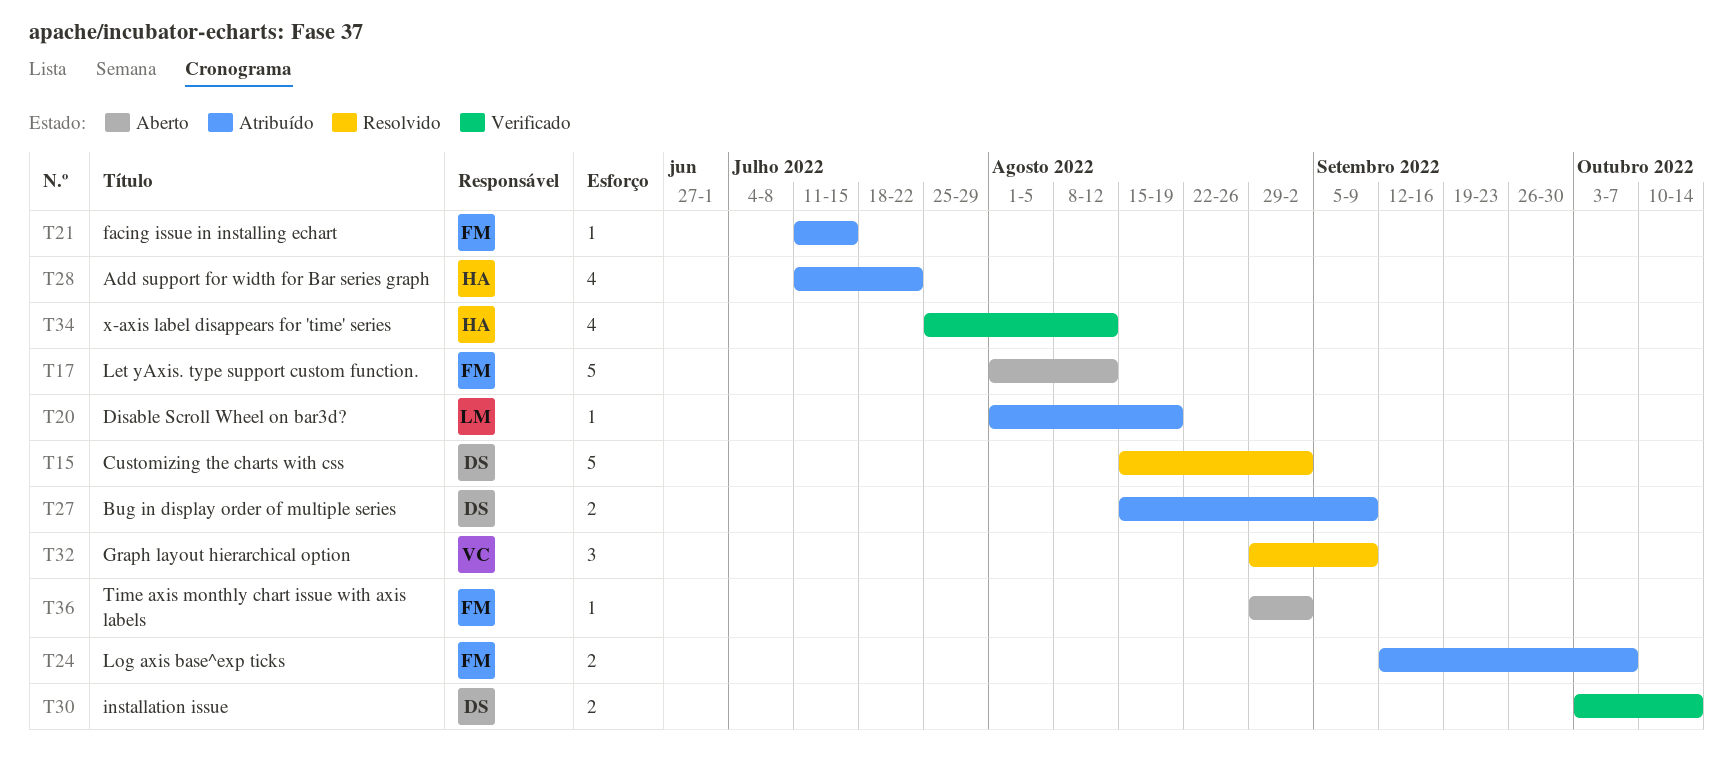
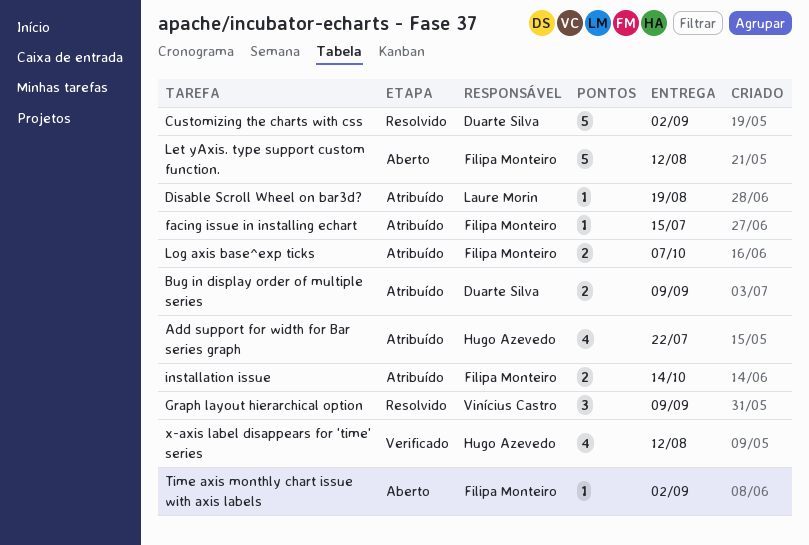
installation issue, status: Verificado -> Atribuído
installation issue, owner: Duarte Silva -> Filipa Monteiro

